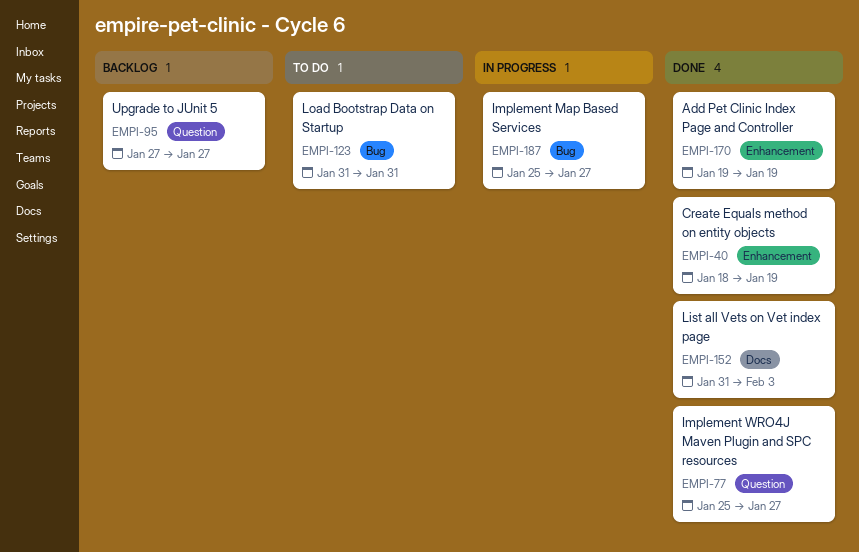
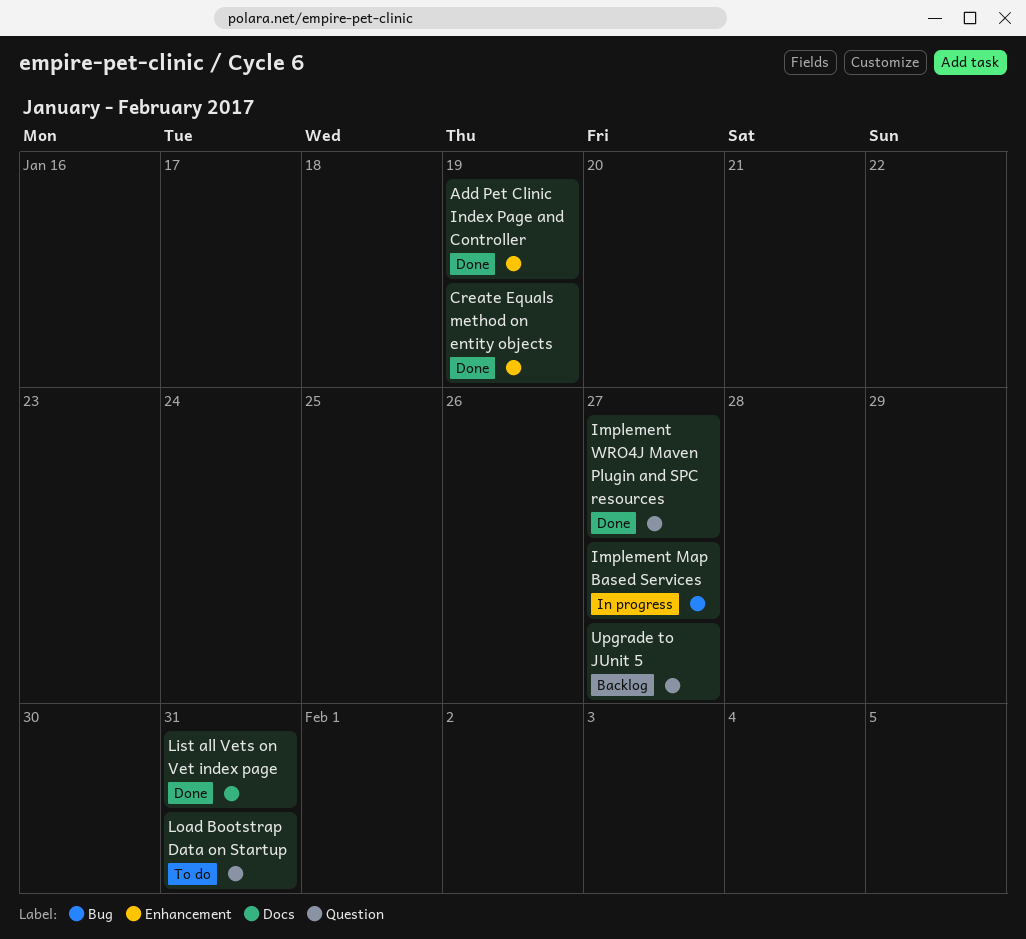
List all Vets on Vet index page, due: Feb 3 -> Jan 31
Load Bootstrap Data on Startup, label: Bug -> Question

